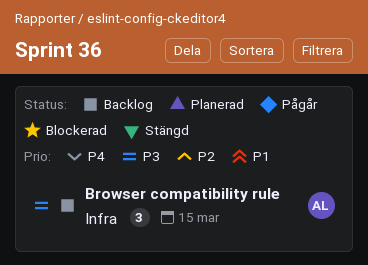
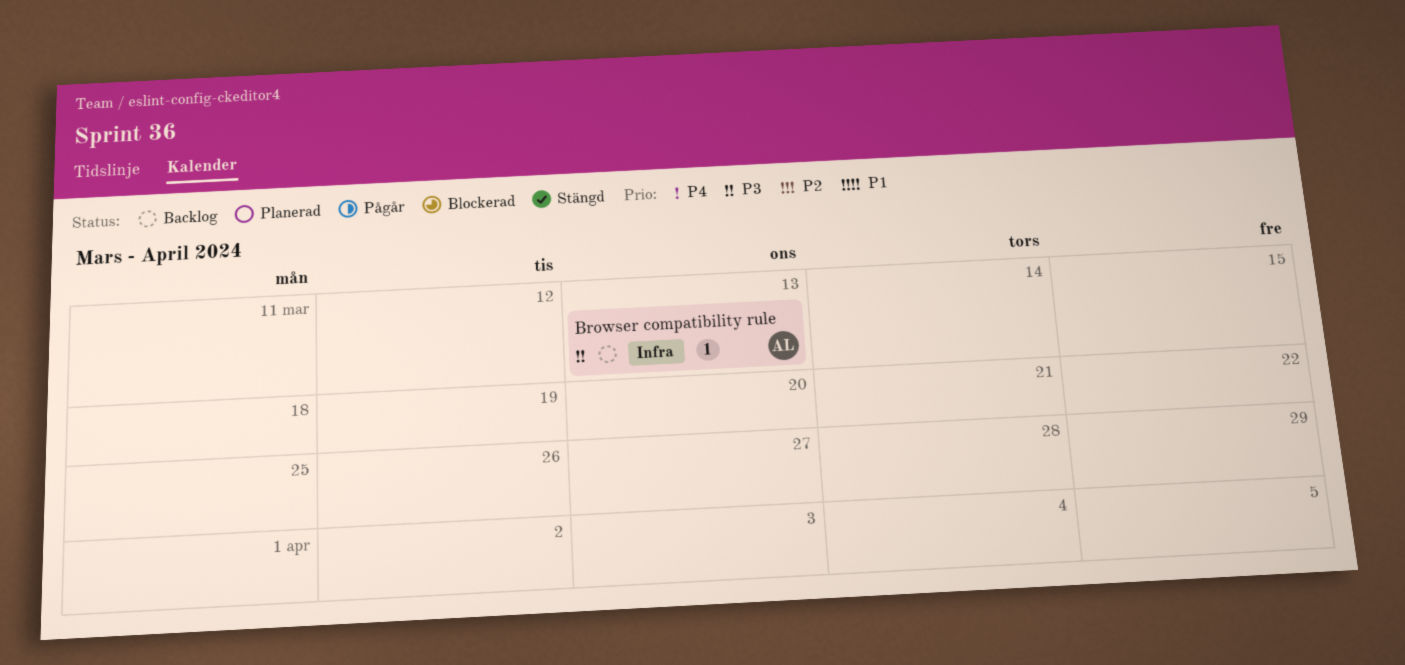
Browser compatibility rule, estimate: 3 -> 1
Browser compatibility rule, due: Mar 15 -> Mar 13

